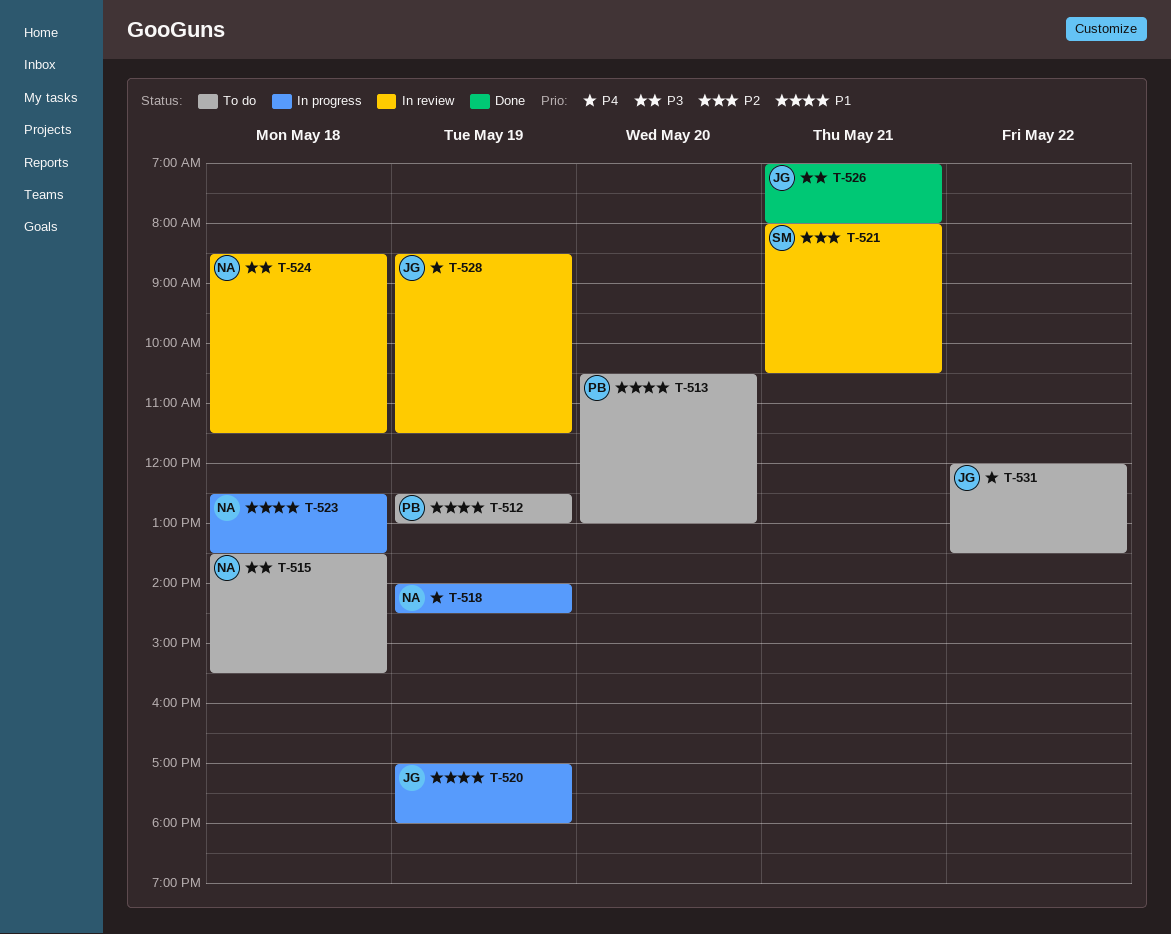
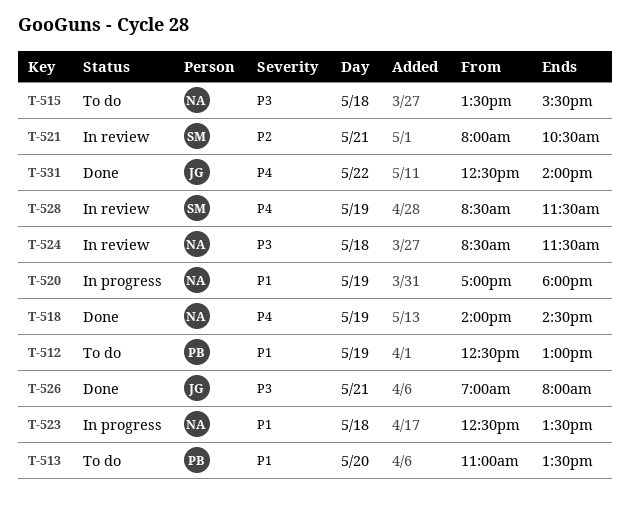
T-513, begins: 10:30 -> 11:00
T-513, ends: 13:00 -> 13:30
T-518, status: In progress -> Done
T-520, owner: JG -> NA
T-528, owner: JG -> SM
T-531, status: To do -> Done
T-531, begins: 12:00 -> 12:30
T-531, ends: 13:30 -> 14:00

